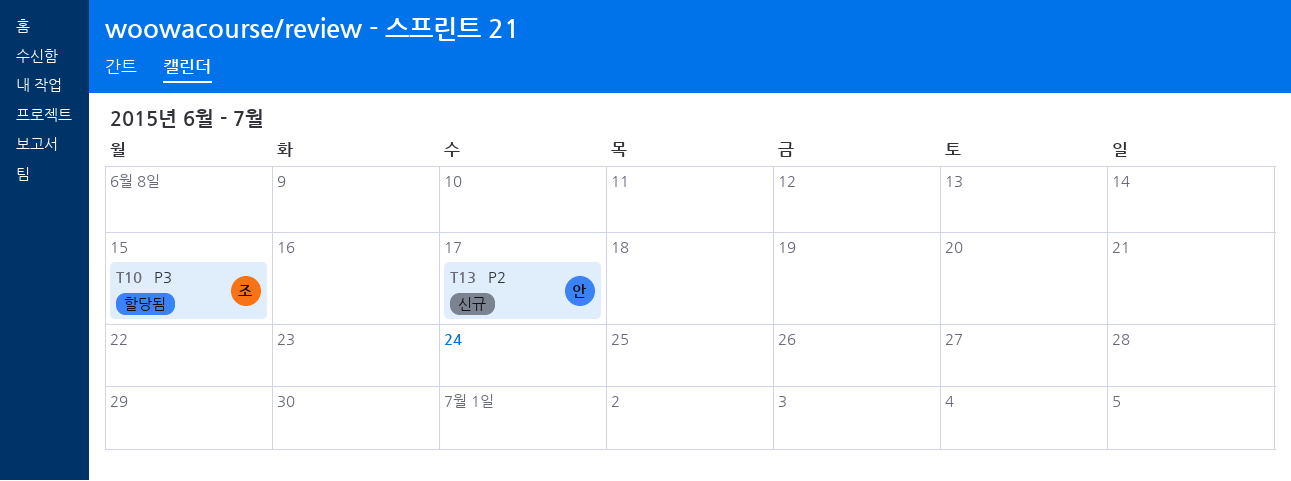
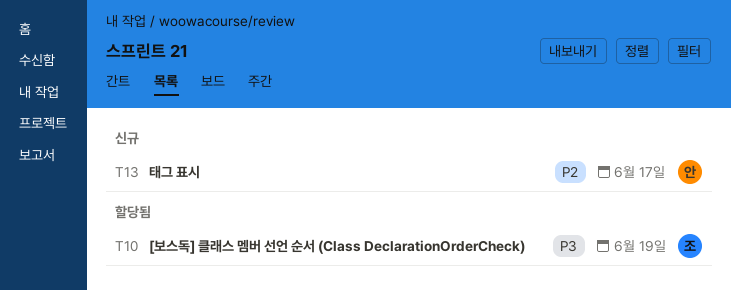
T10, due: Jun 15 -> Jun 19

